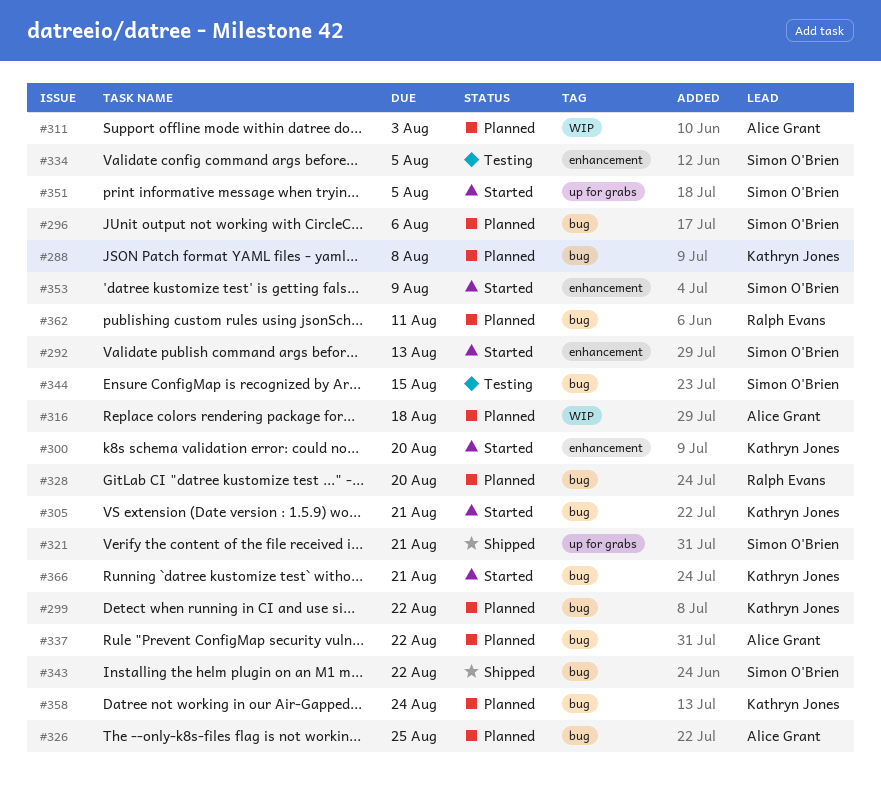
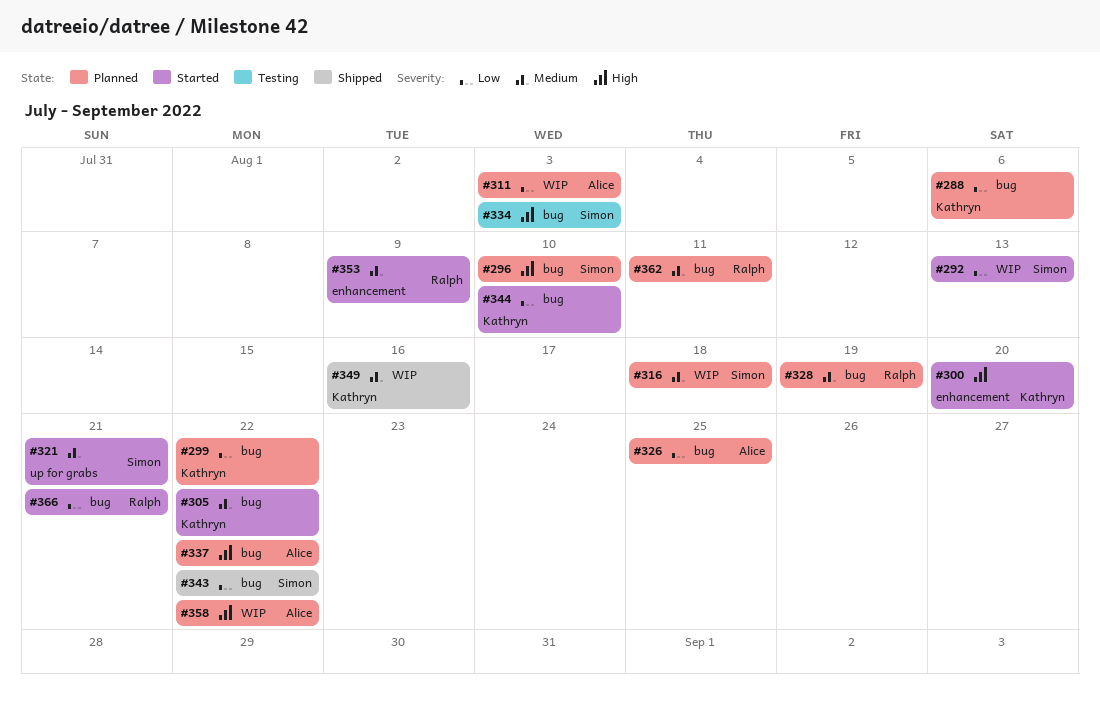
#288, due: Aug 8 -> Aug 6
#292, label: enhancement -> WIP
#296, due: Aug 6 -> Aug 10
#305, due: Aug 21 -> Aug 22
#316, owner: Alice Grant -> Simon O'Brien
#321, status: Shipped -> Started
#328, due: Aug 20 -> Aug 19
#334, label: enhancement -> bug
#334, due: Aug 5 -> Aug 3
#344, status: Testing -> Started
#344, owner: Simon O'Brien -> Kathryn Jones
#344, due: Aug 15 -> Aug 10
#349: none -> present
#351: present -> none
#353, owner: Simon O'Brien -> Ralph Evans
#358, owner: Kathryn Jones -> Alice Grant
#358, label: bug -> WIP
#358, due: Aug 24 -> Aug 22
#366, owner: Kathryn Jones -> Ralph Evans

